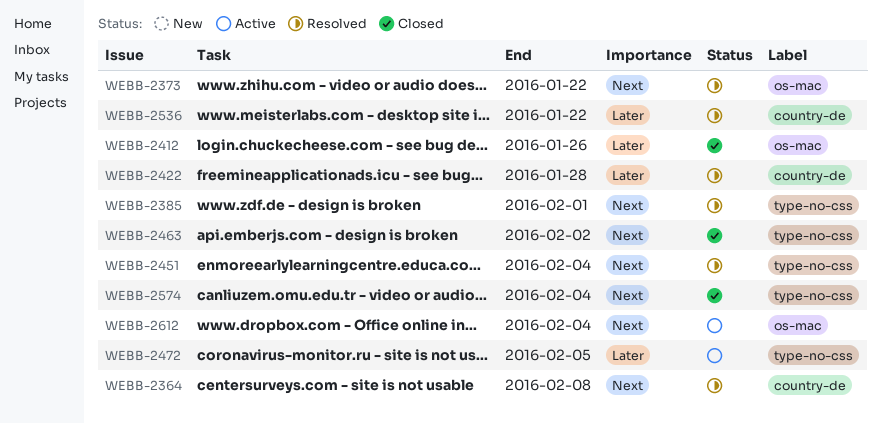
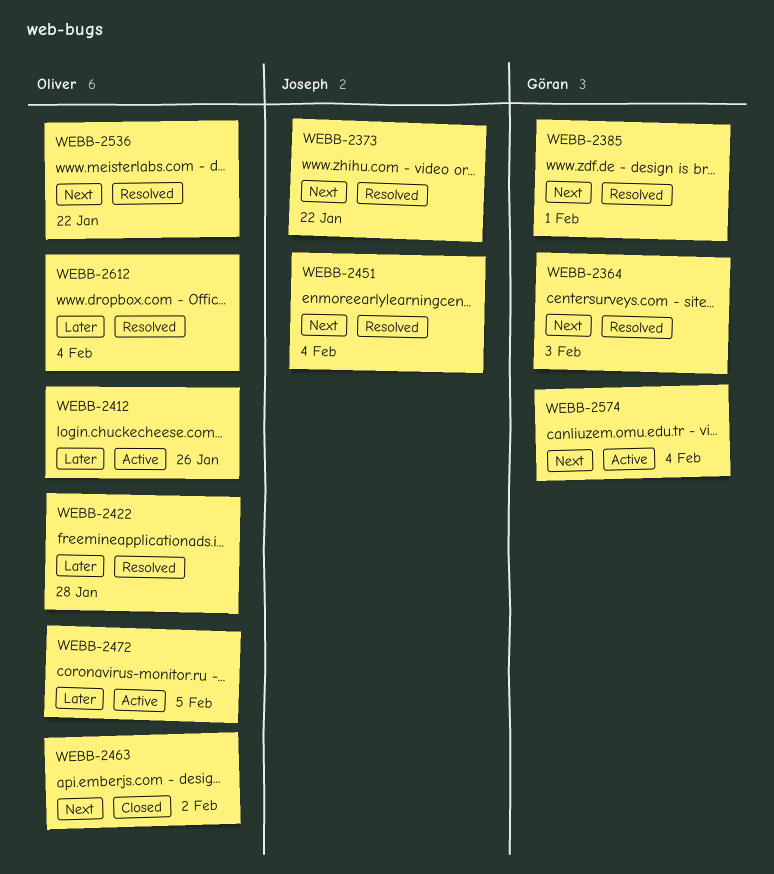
WEBB-2364, due: Feb 8 -> Feb 3
WEBB-2412, status: Closed -> Active
WEBB-2536, priority: Later -> Next
WEBB-2574, status: Closed -> Active
WEBB-2612, status: Active -> Resolved
WEBB-2612, priority: Next -> Later

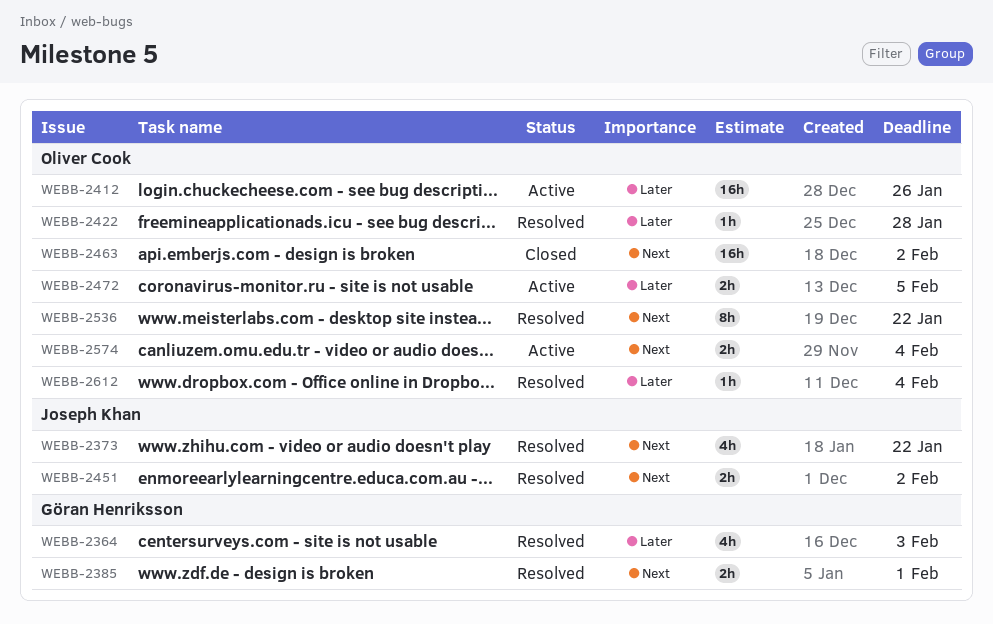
WEBB-2364, priority: Next -> Later
WEBB-2451, due: Feb 4 -> Feb 2
WEBB-2574, owner: Göran Henriksson -> Oliver Cook

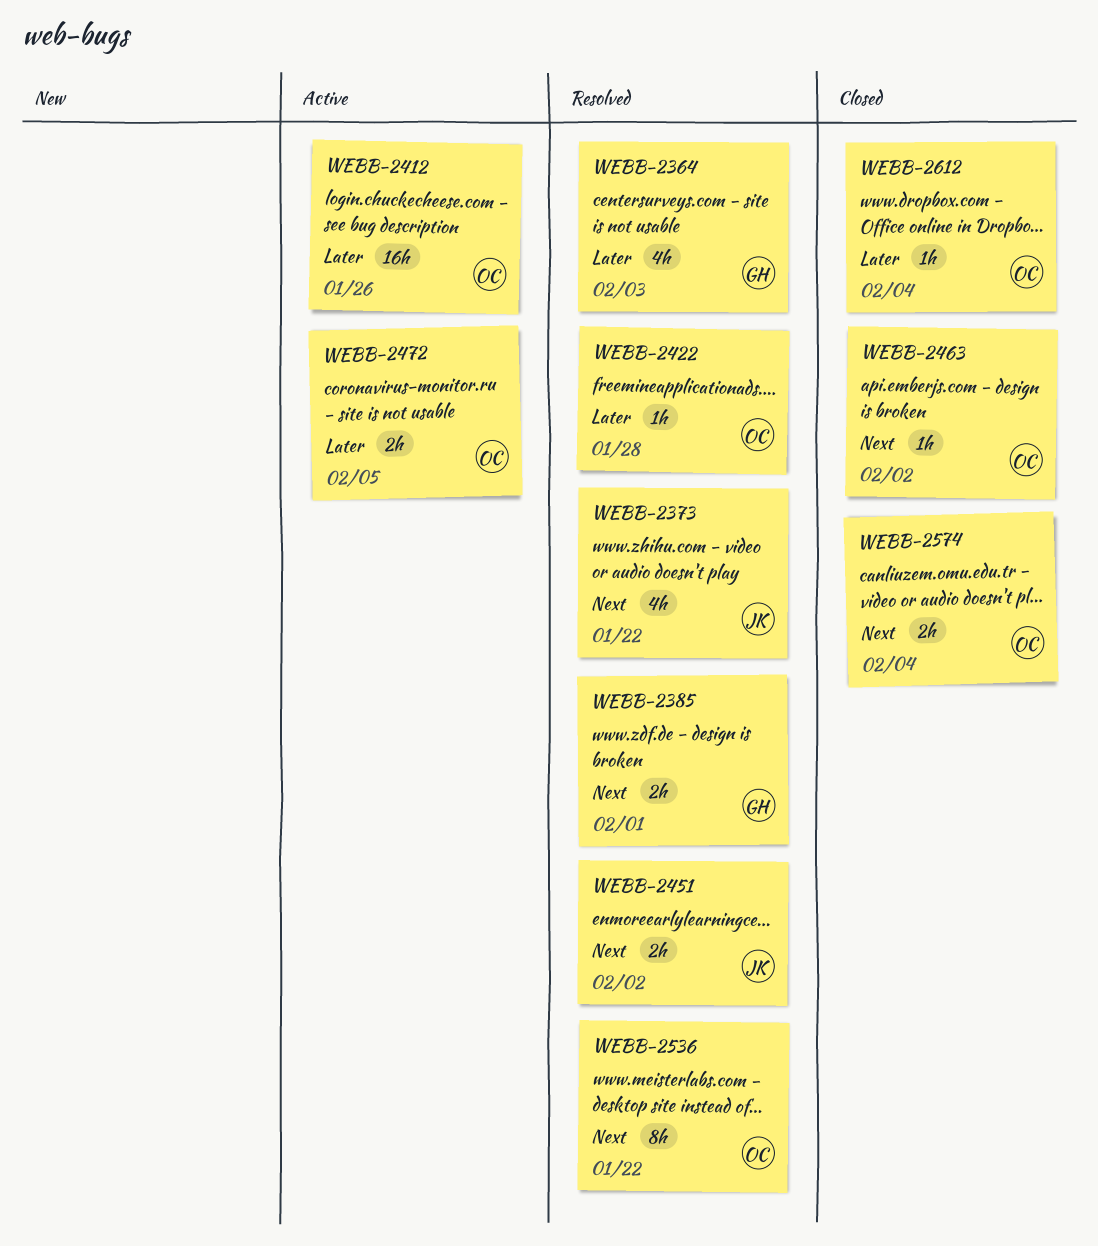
WEBB-2463, estimate: 16h -> 1h
WEBB-2574, status: Active -> Closed
WEBB-2612, status: Resolved -> Closed

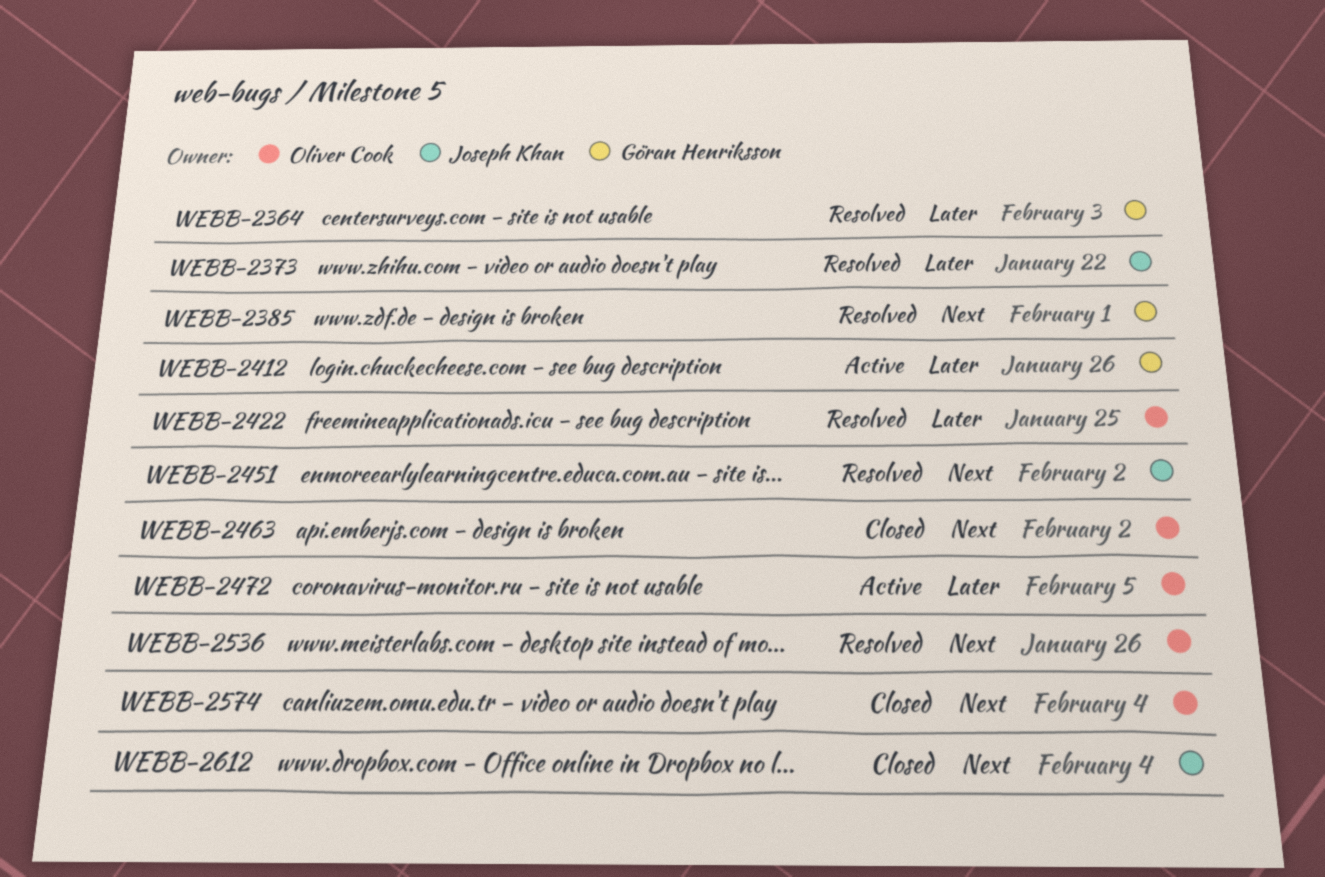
WEBB-2373, priority: Next -> Later
WEBB-2412, owner: Oliver Cook -> Göran Henriksson
WEBB-2422, due: Jan 28 -> Jan 25
WEBB-2536, due: Jan 22 -> Jan 26
WEBB-2612, owner: Oliver Cook -> Joseph Khan
WEBB-2612, priority: Later -> Next

